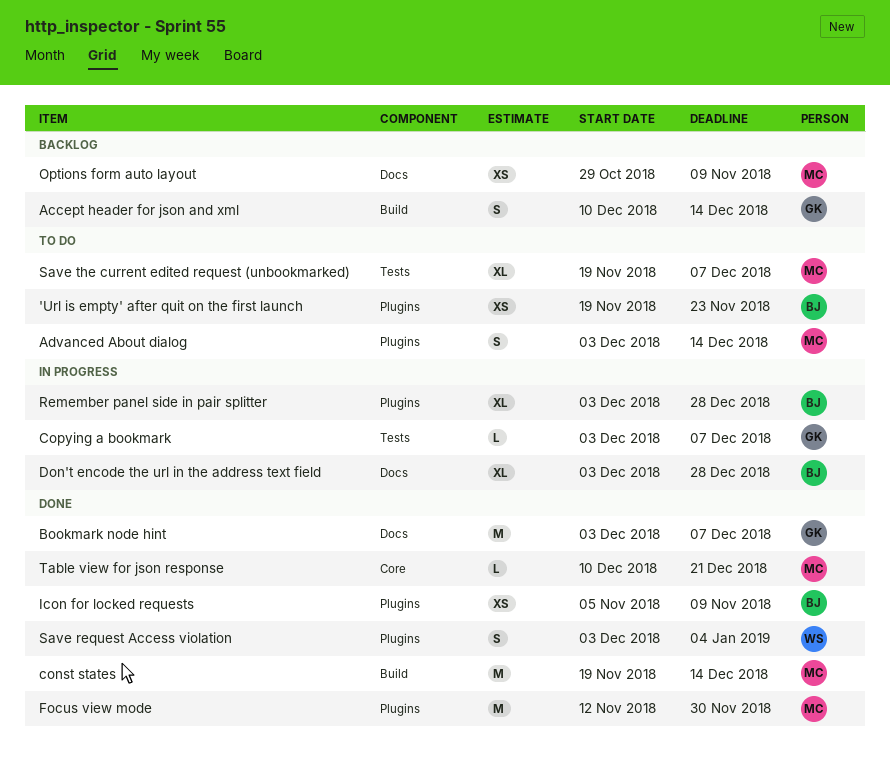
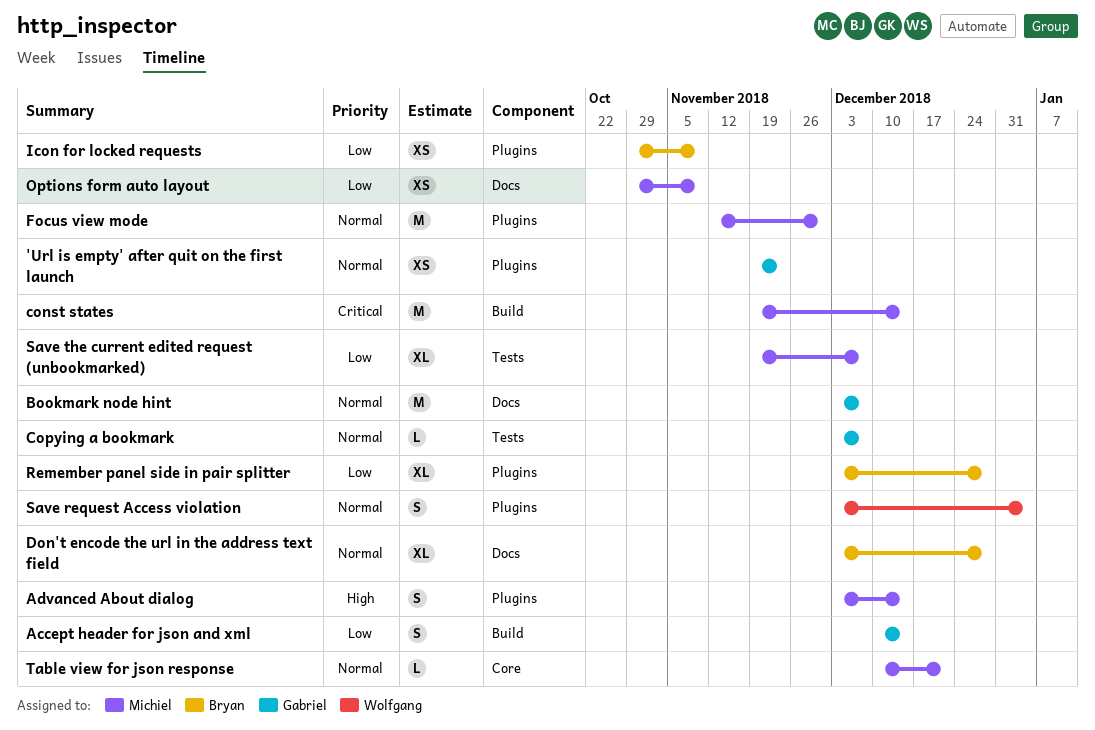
'Url is empty' after quit on the first launch, owner: Bryan -> Gabriel
Icon for locked requests, start: Nov 5 -> Oct 29

